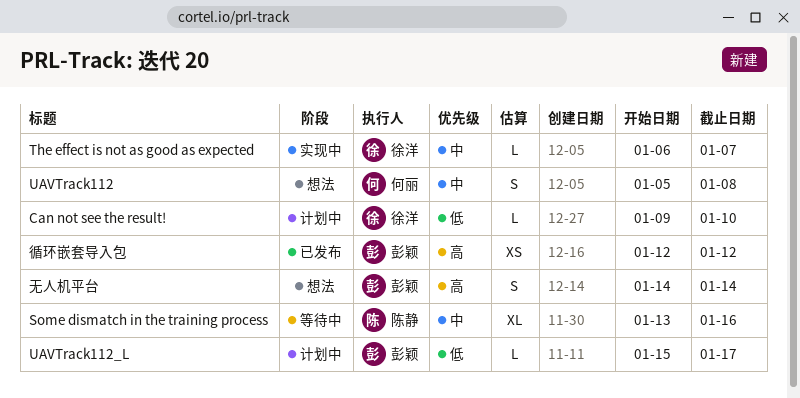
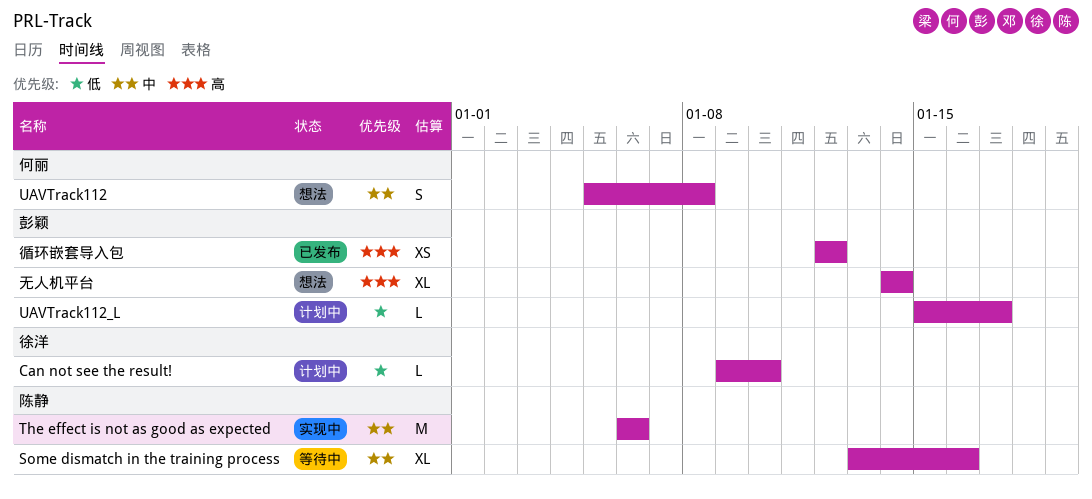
The effect is not as good as expected, owner: 徐洋 -> 陈静
The effect is not as good as expected, estimate: L -> M
The effect is not as good as expected, due: Jan 7 -> Jan 6
无人机平台, estimate: S -> XL

